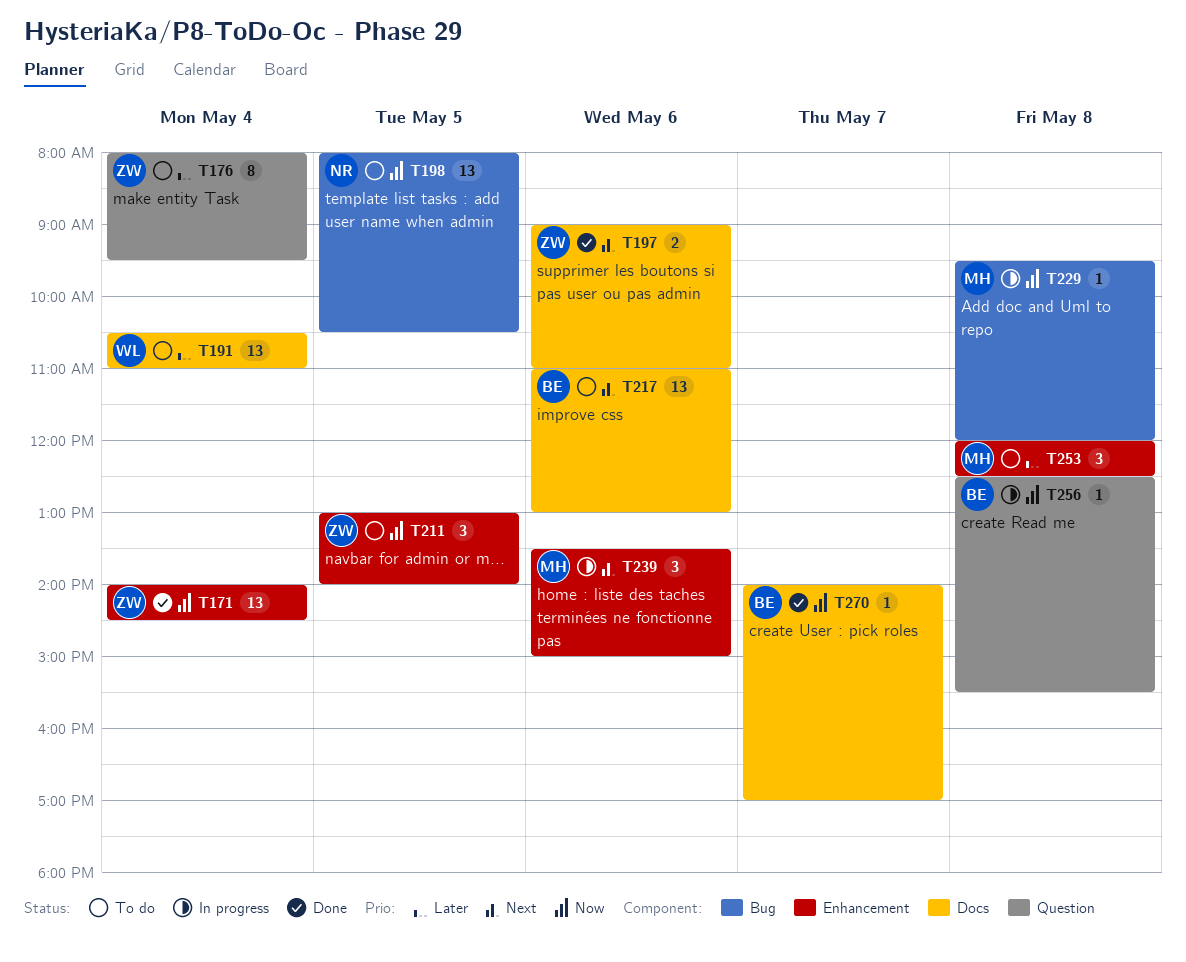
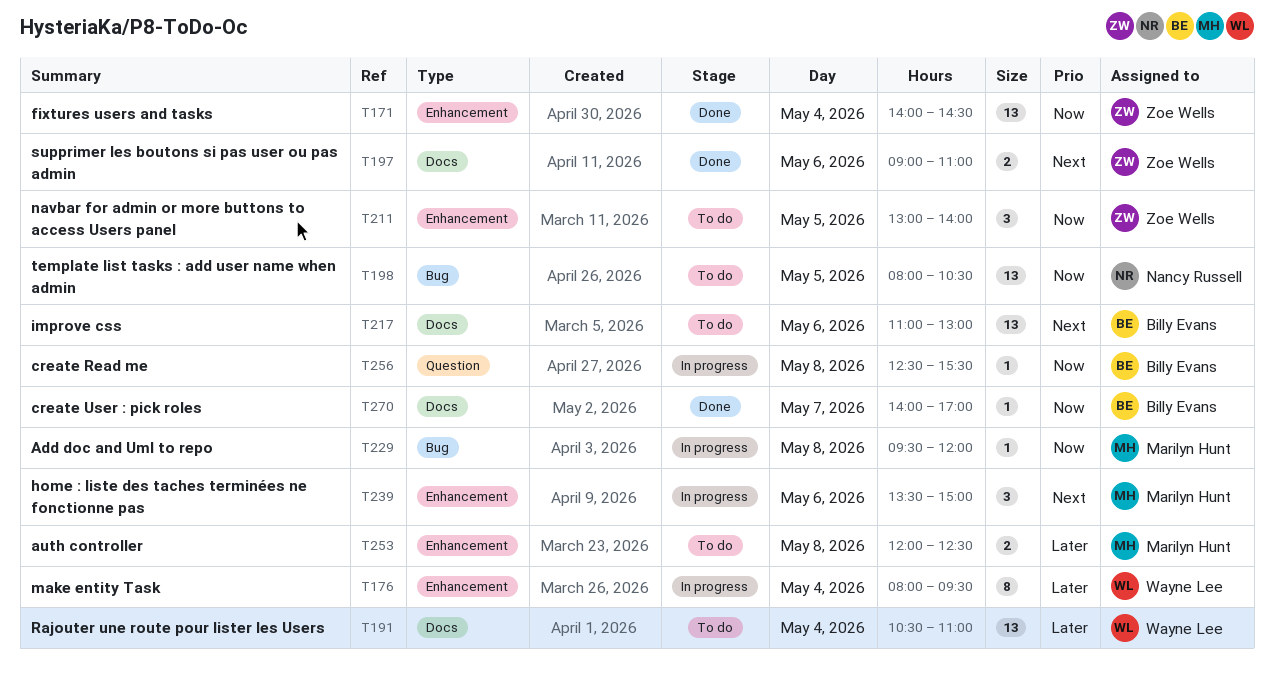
T176, status: To do -> In progress
T176, owner: Zoe Wells -> Wayne Lee
T176, label: Question -> Enhancement
T253, estimate: 3 -> 2

